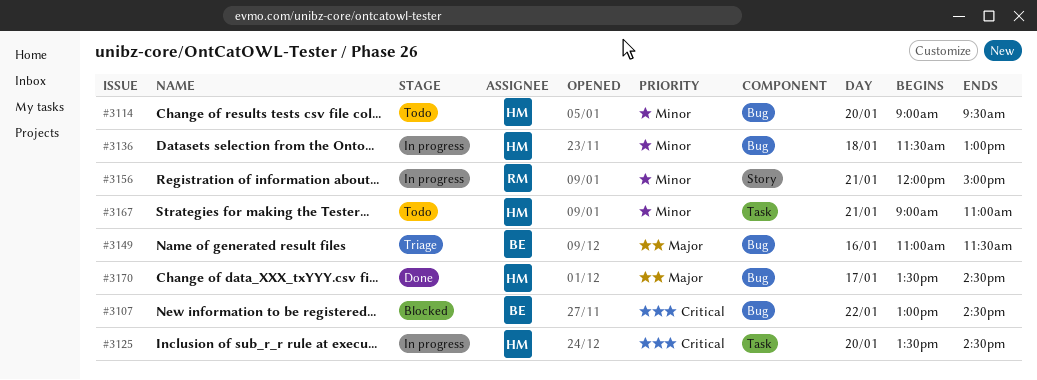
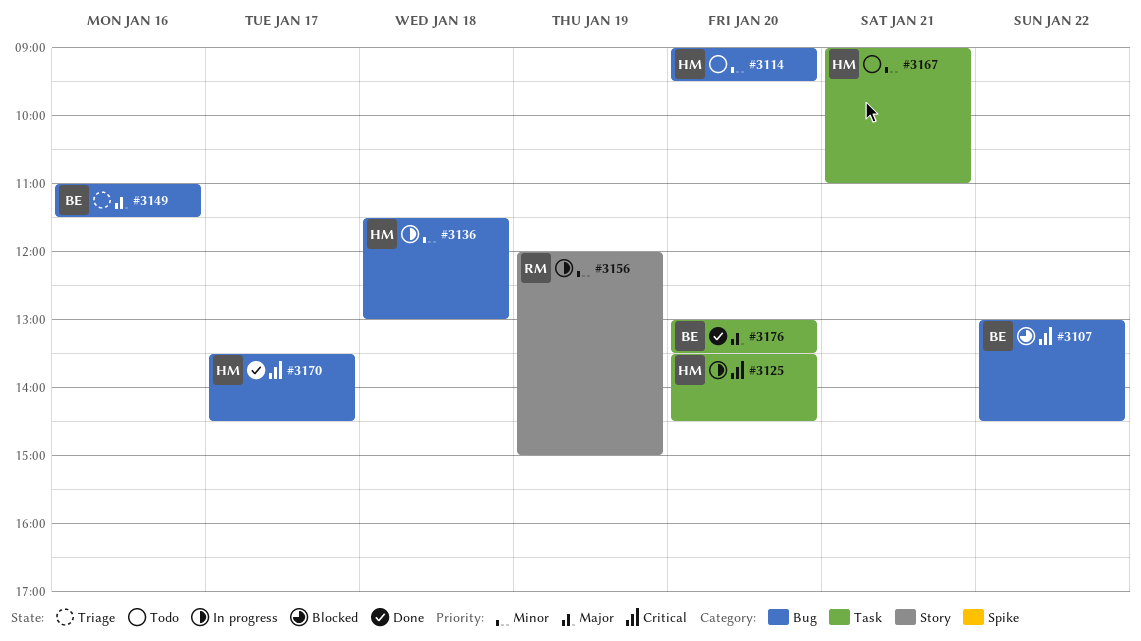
#3156, day: Jan 21 -> Jan 19
#3170, priority: Major -> Critical
#3176: none -> present

